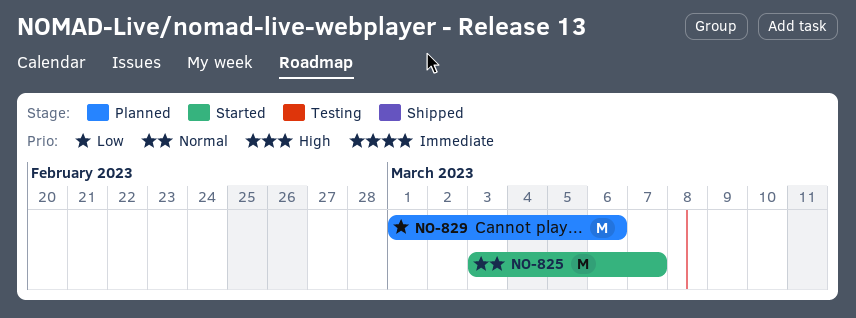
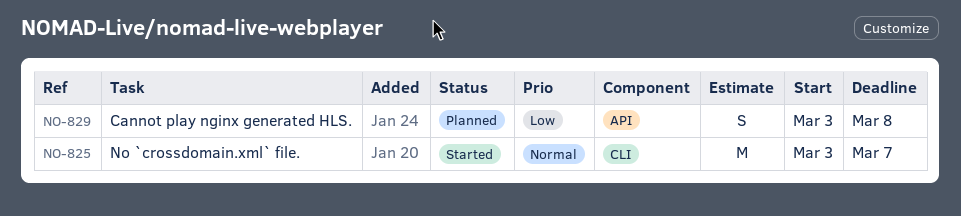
NO-829, estimate: M -> S
NO-829, start: Mar 1 -> Mar 3
NO-829, due: Mar 6 -> Mar 8

